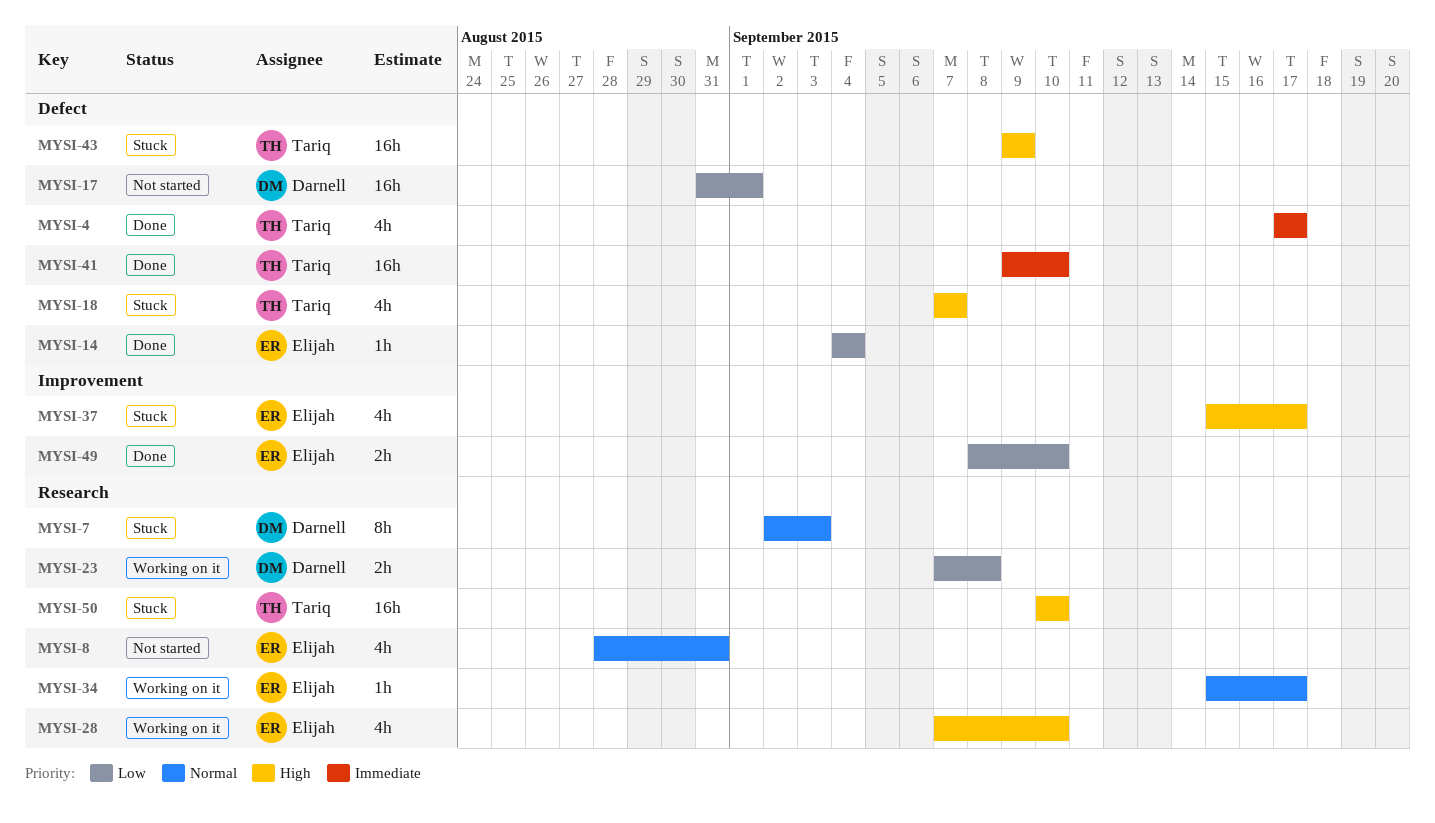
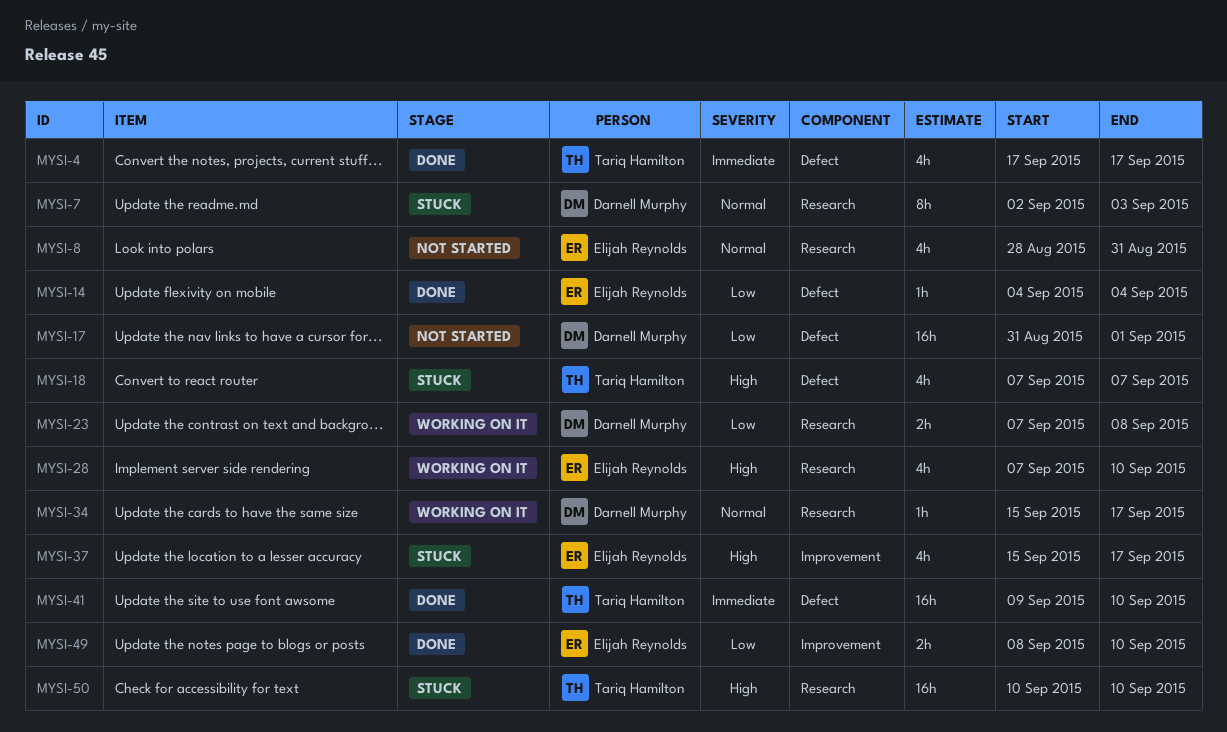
MYSI-34, owner: Elijah Reynolds -> Darnell Murphy
MYSI-43: present -> none

